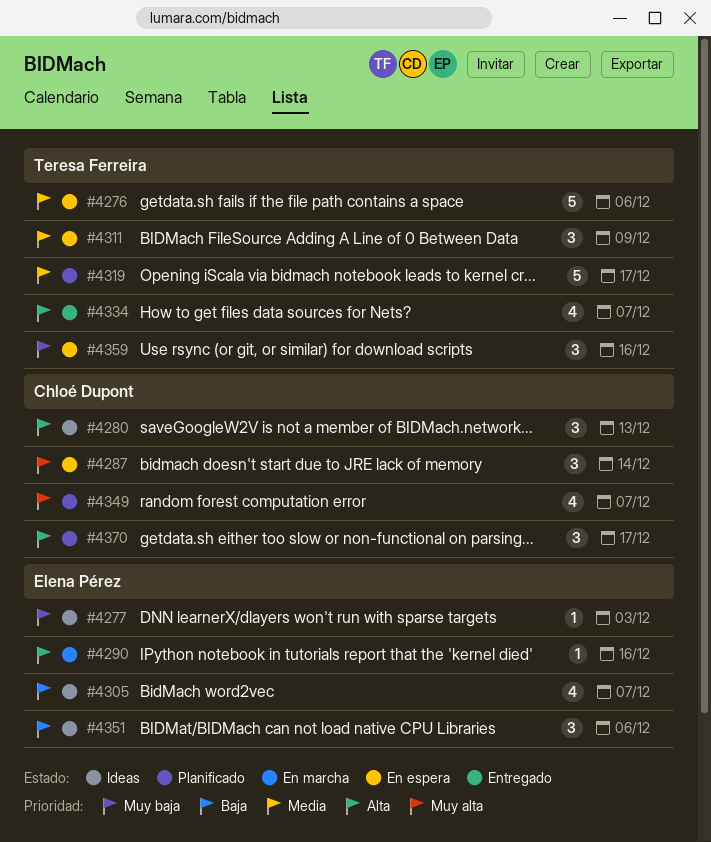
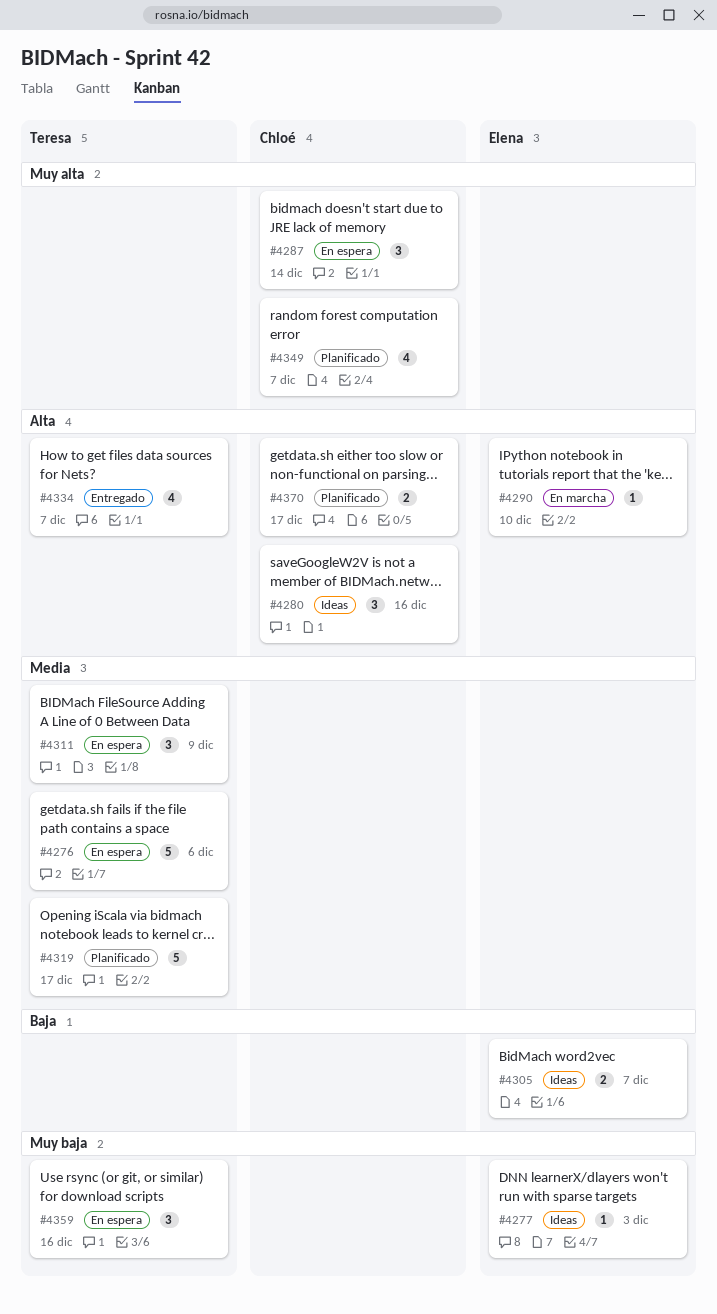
#4280, due: Dec 13 -> Dec 16
#4290, due: Dec 16 -> Dec 10
#4305, estimate: 4 -> 2
#4351: present -> none
#4370, estimate: 3 -> 2

